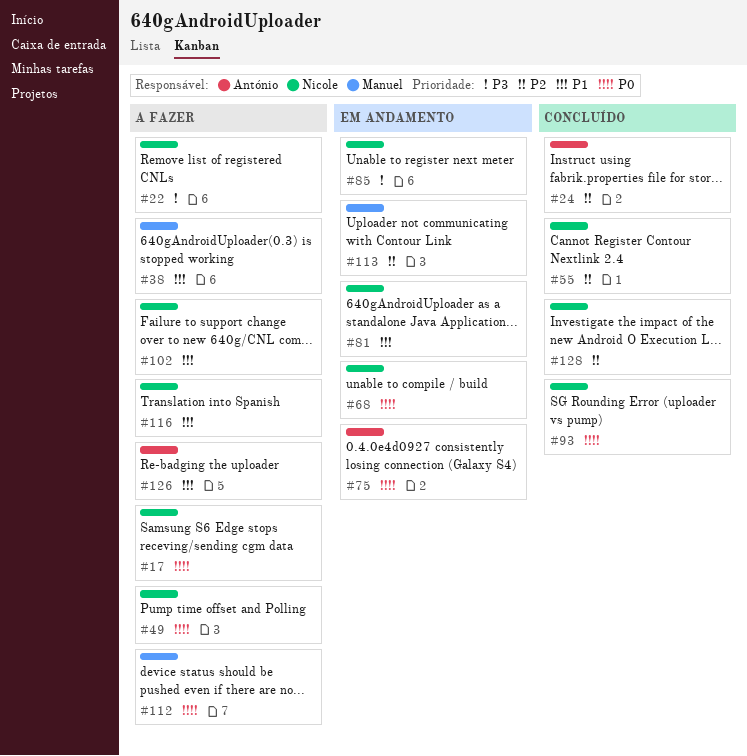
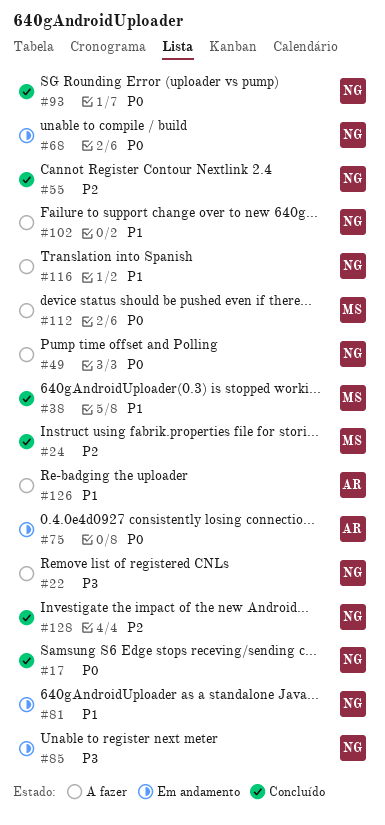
#17, status: A fazer -> Concluído
#24, owner: António -> Manuel
#38, status: A fazer -> Concluído
#113: present -> none

